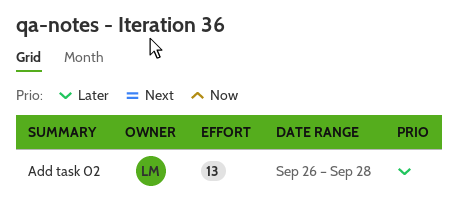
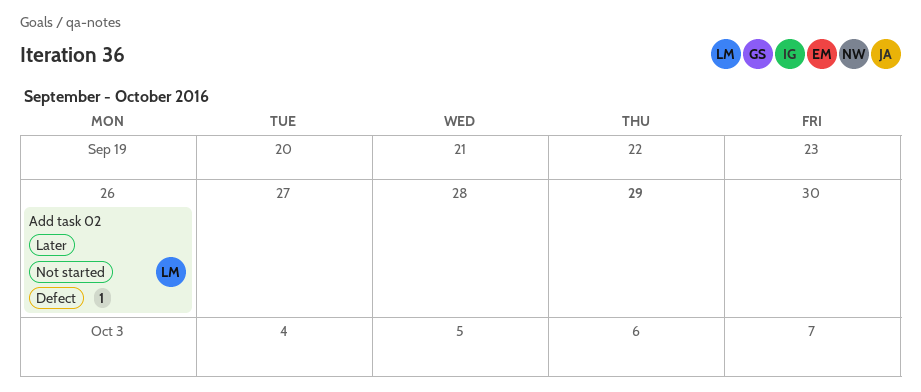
Add task 02, estimate: 13 -> 1
Add task 02, due: Sep 28 -> Sep 26

